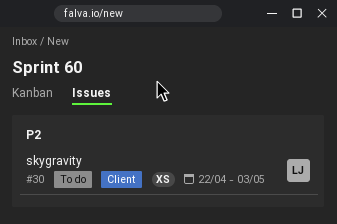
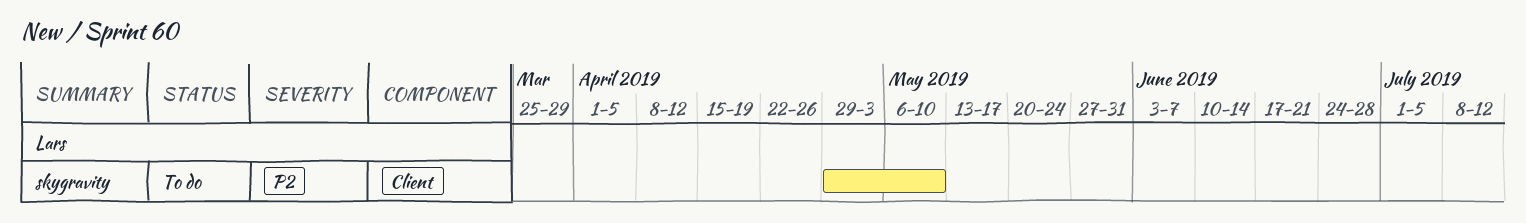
skygravity, start: Apr 22 -> Apr 29
skygravity, due: May 3 -> May 10

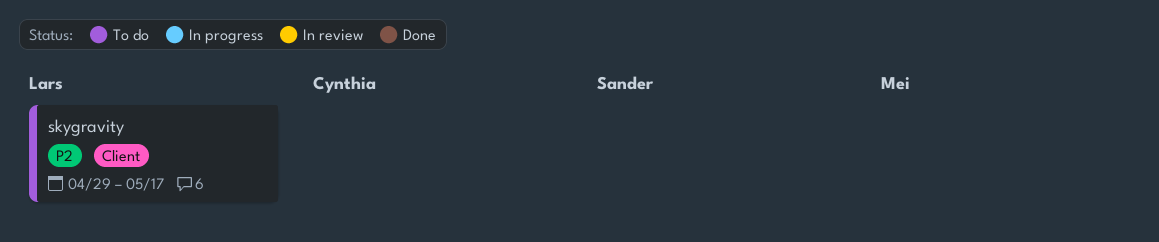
skygravity, due: May 10 -> May 17

